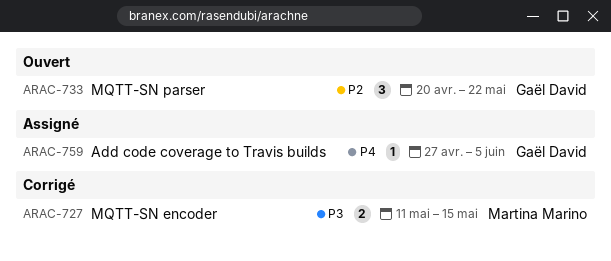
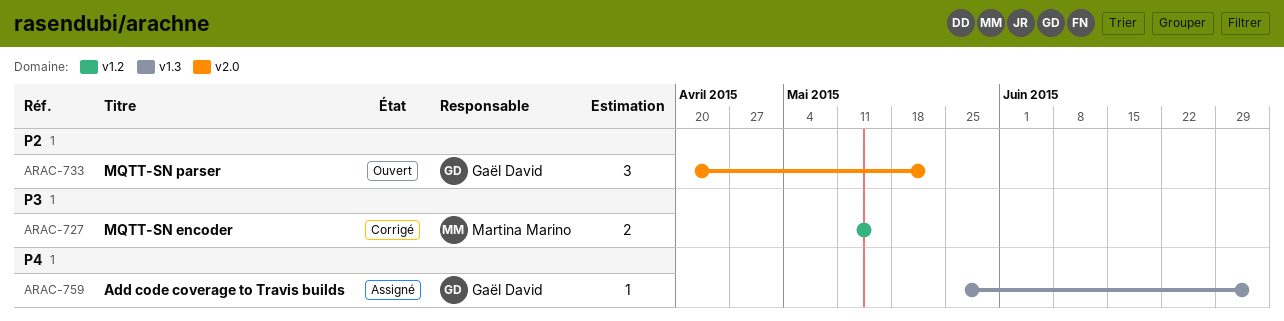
ARAC-759, start: Apr 27 -> May 25
ARAC-759, due: Jun 5 -> Jul 3

